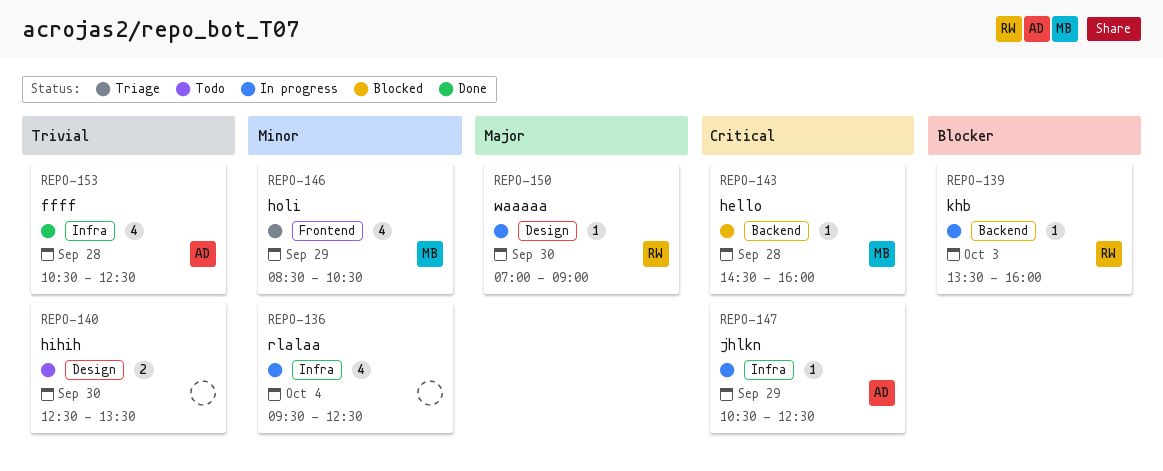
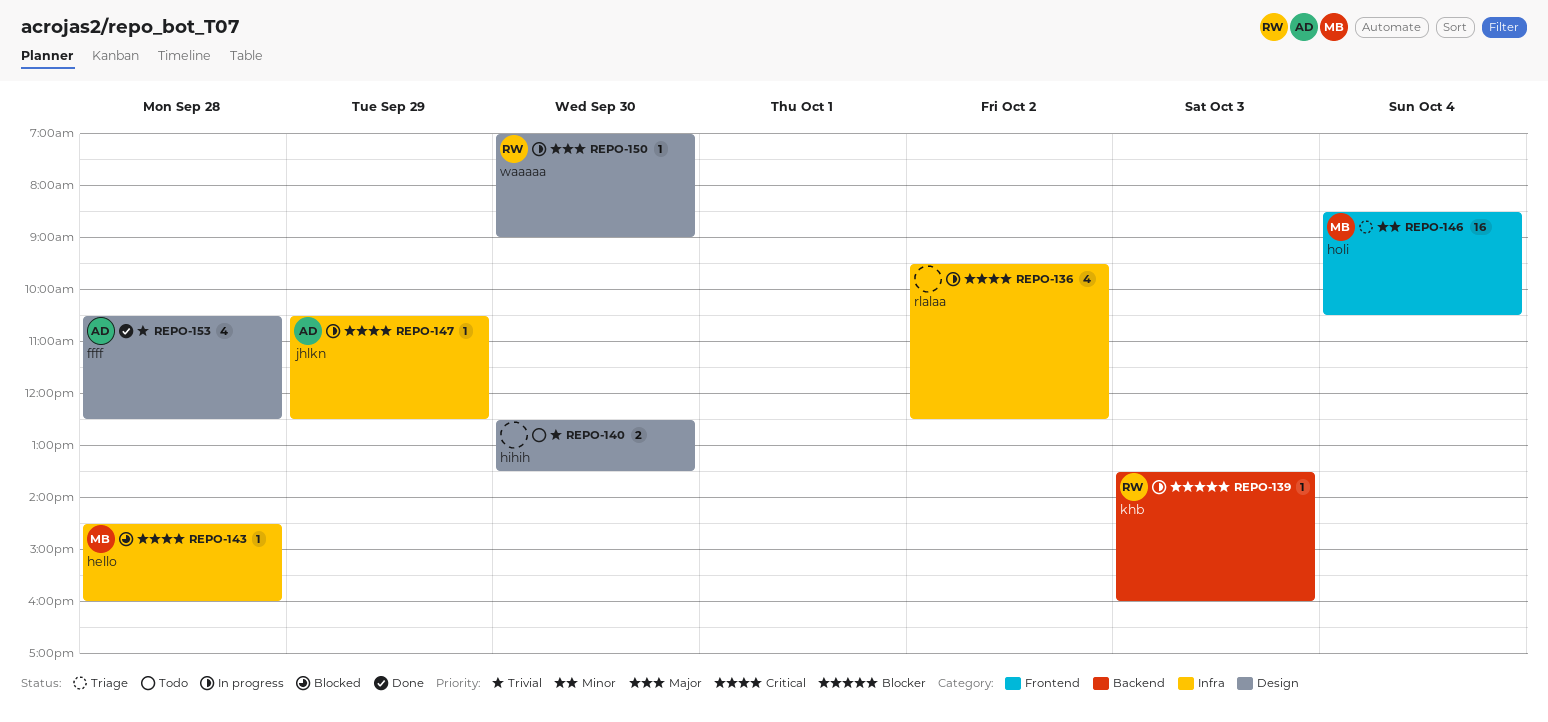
REPO-136, priority: Minor -> Critical
REPO-136, day: Oct 4 -> Oct 2
REPO-143, label: Backend -> Infra
REPO-146, estimate: 4 -> 16
REPO-146, day: Sep 29 -> Oct 4
REPO-153, label: Infra -> Design

